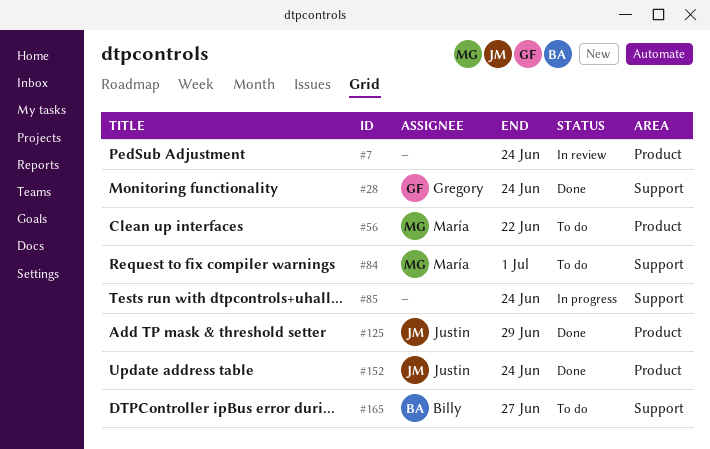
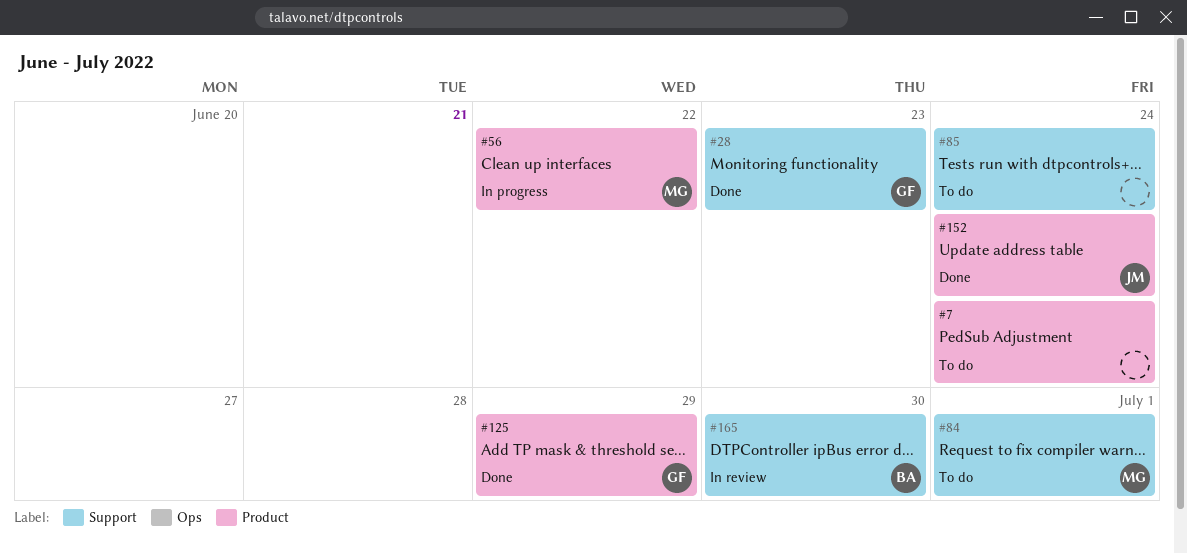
#7, status: In review -> To do
#28, due: Jun 24 -> Jun 23
#56, status: To do -> In progress
#85, status: In progress -> To do
#125, owner: Justin -> Gregory
#165, status: To do -> In review
#165, due: Jun 27 -> Jun 30

